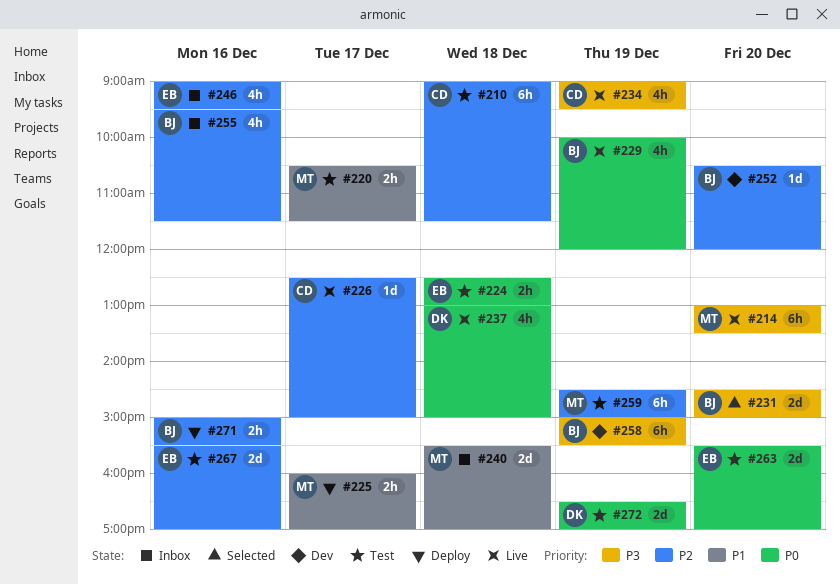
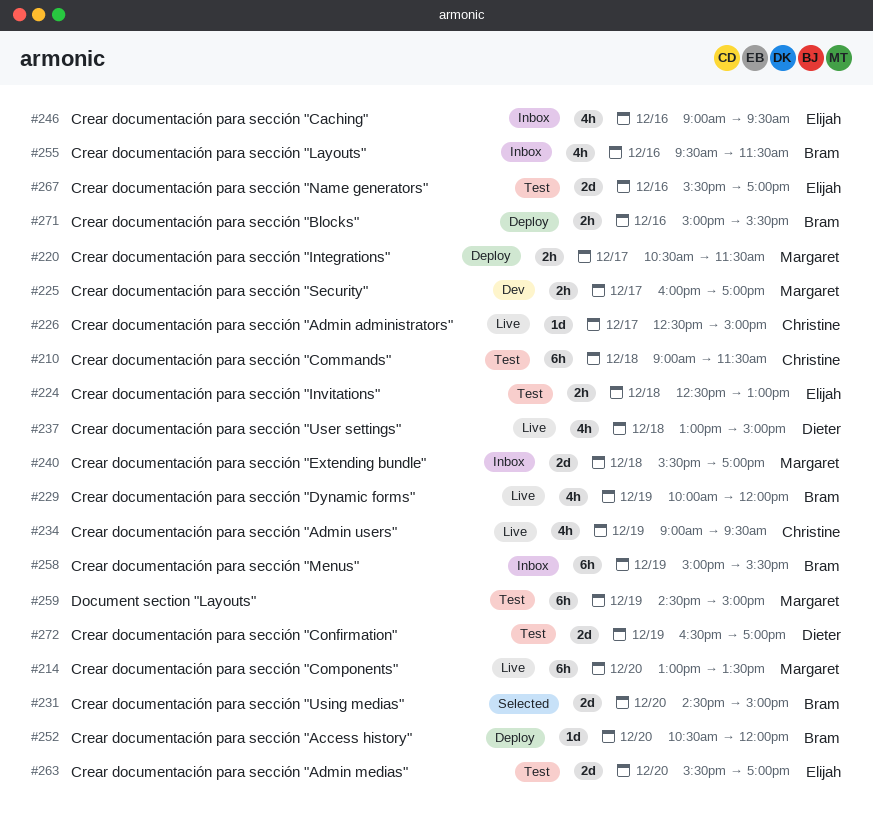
#220, status: Test -> Deploy
#225, status: Deploy -> Dev
#252, status: Dev -> Deploy
#258, status: Dev -> Inbox

